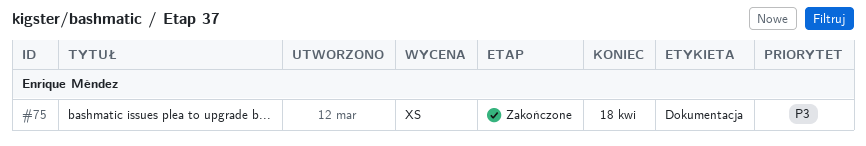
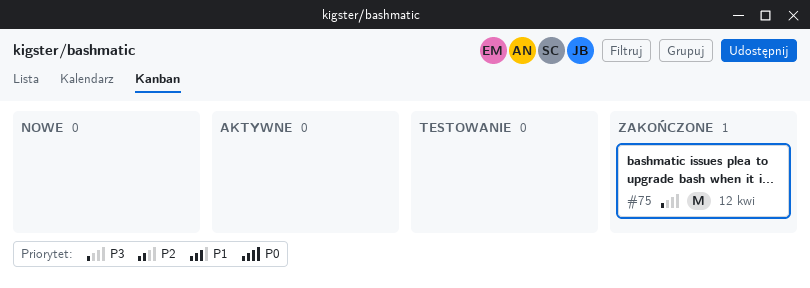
#75, estimate: XS -> M
#75, due: Apr 18 -> Apr 12

